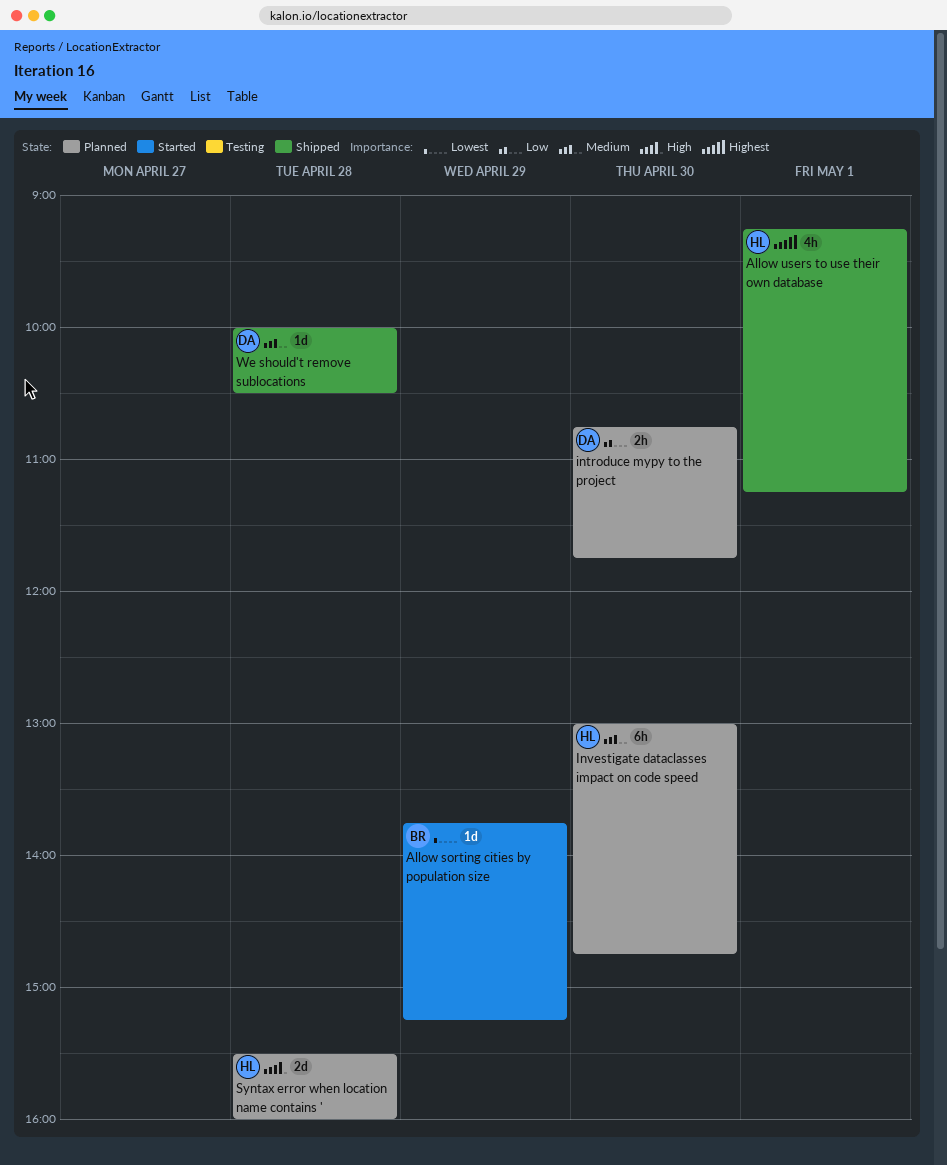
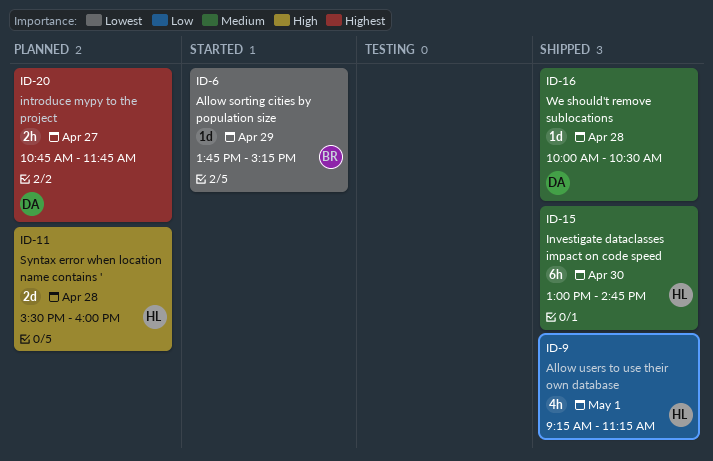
Allow users to use their own database, priority: Highest -> Low
introduce mypy to the project, priority: Low -> Highest
introduce mypy to the project, day: Apr 30 -> Apr 27
Investigate dataclasses impact on code speed, status: Planned -> Shipped

